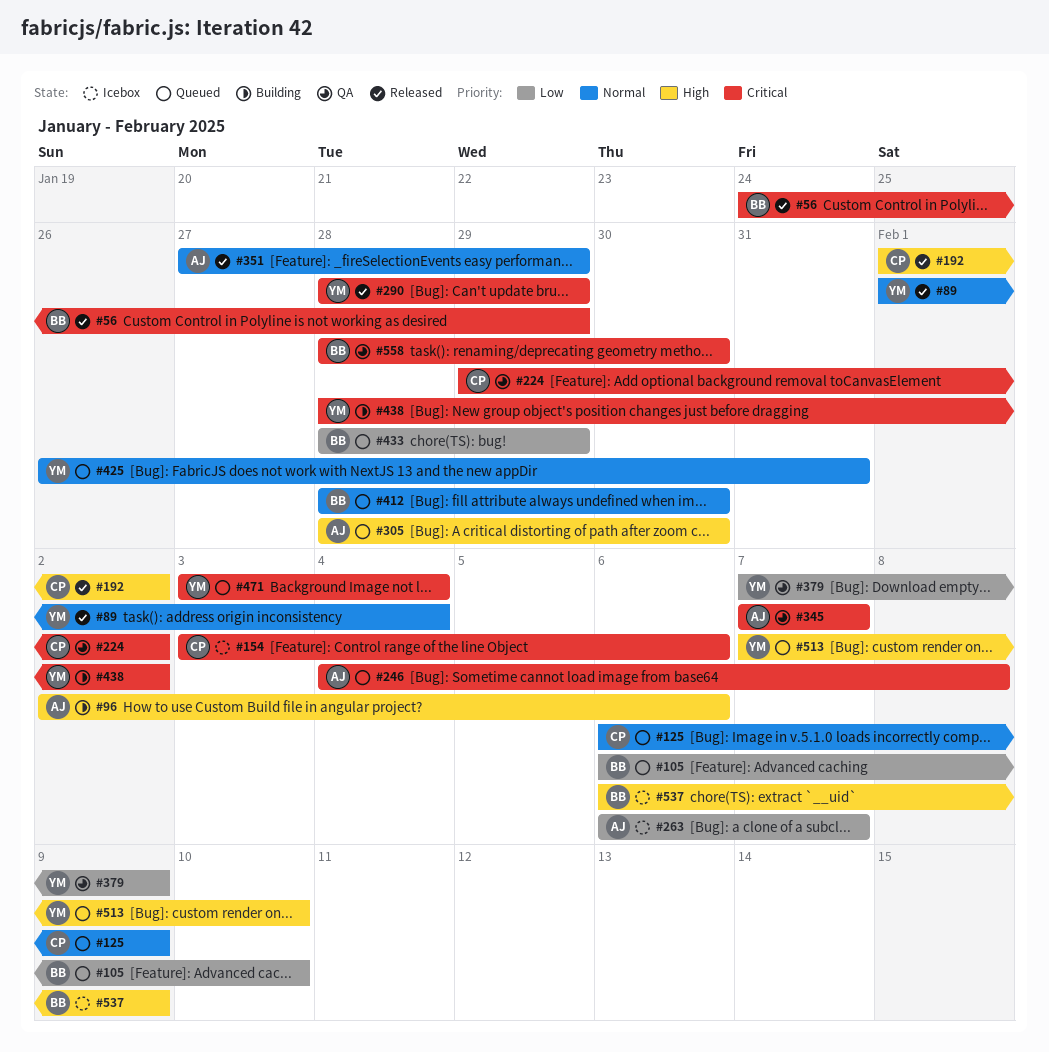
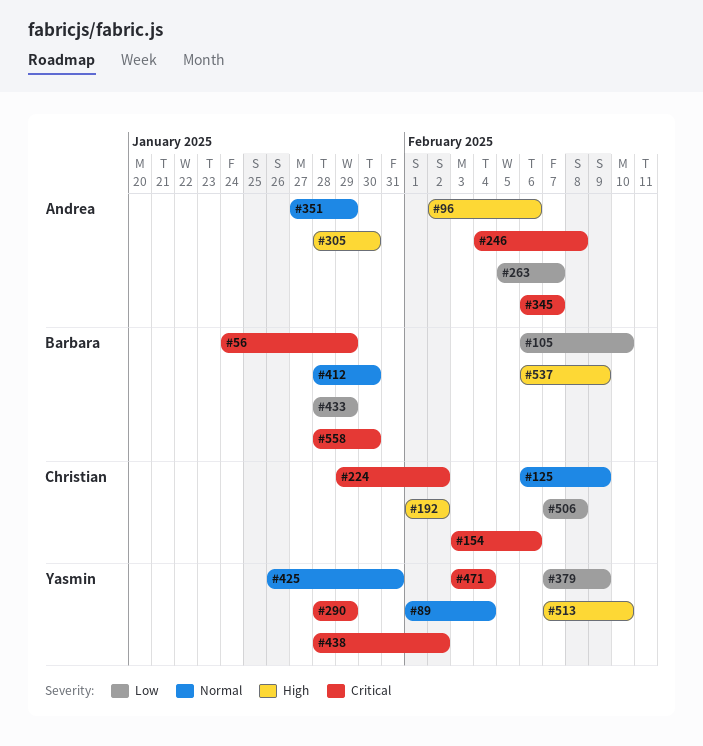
#263, start: Feb 6 -> Feb 5
#345, start: Feb 7 -> Feb 6
#506: none -> present

